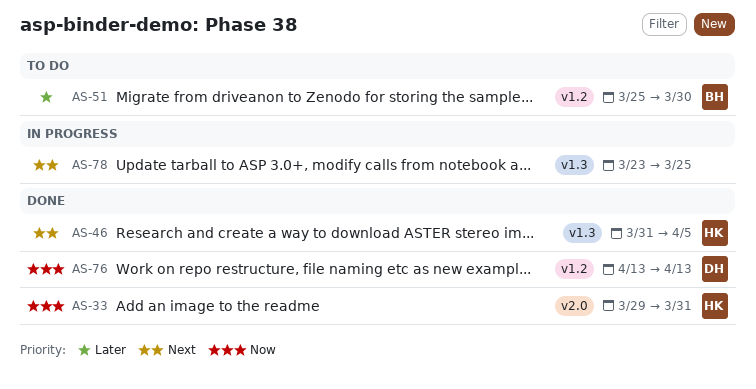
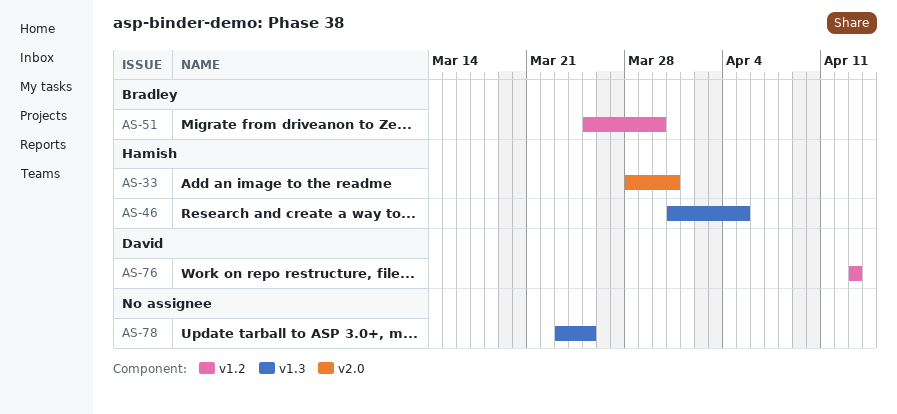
AS-33, start: Mar 29 -> Mar 28

